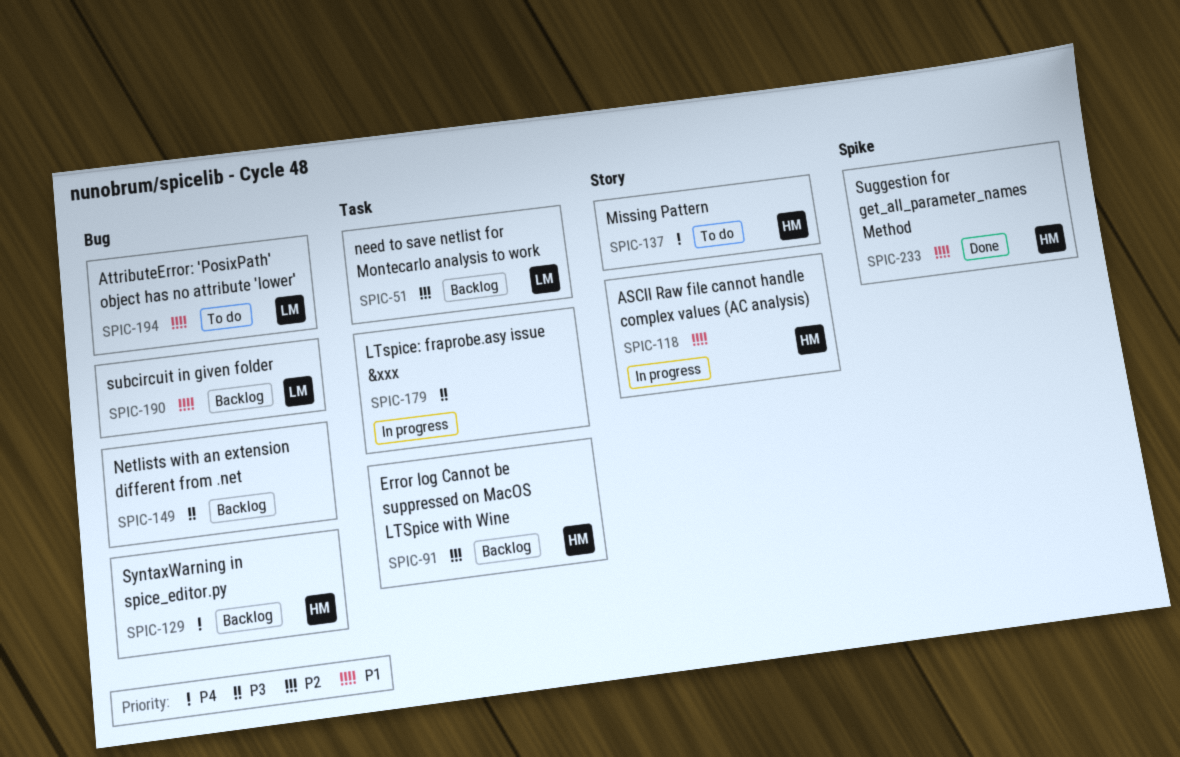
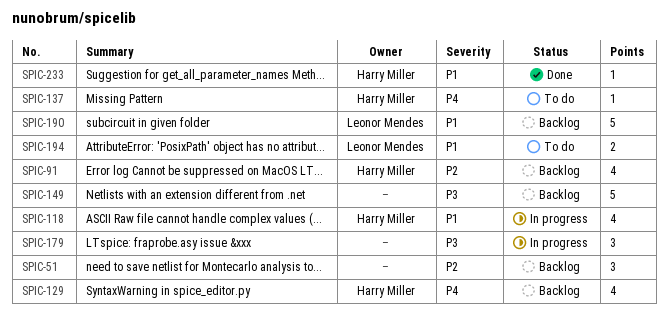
SPIC-51, owner: Leonor Mendes -> none

